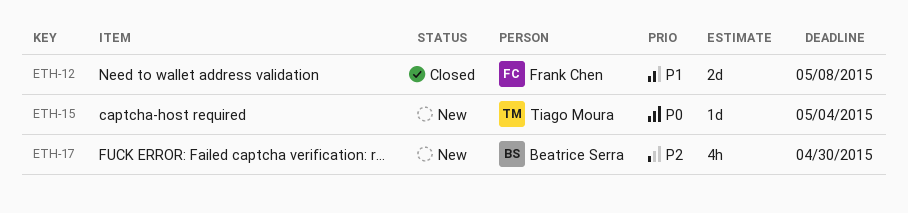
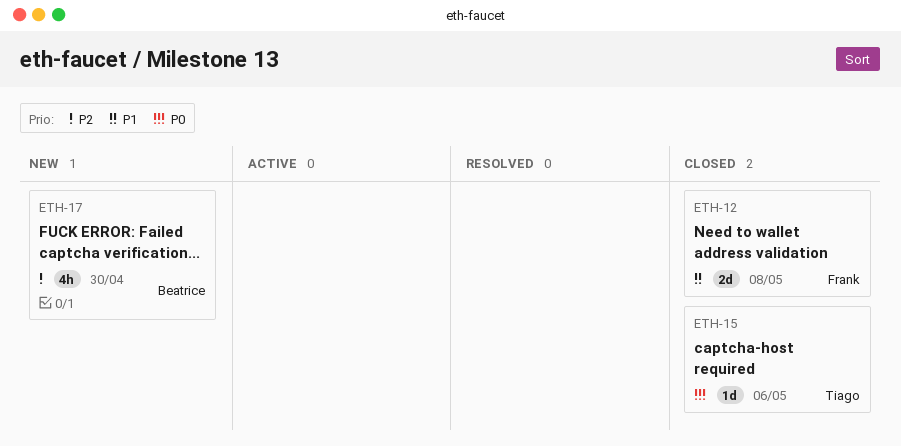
ETH-15, status: New -> Closed
ETH-15, due: May 4 -> May 6

